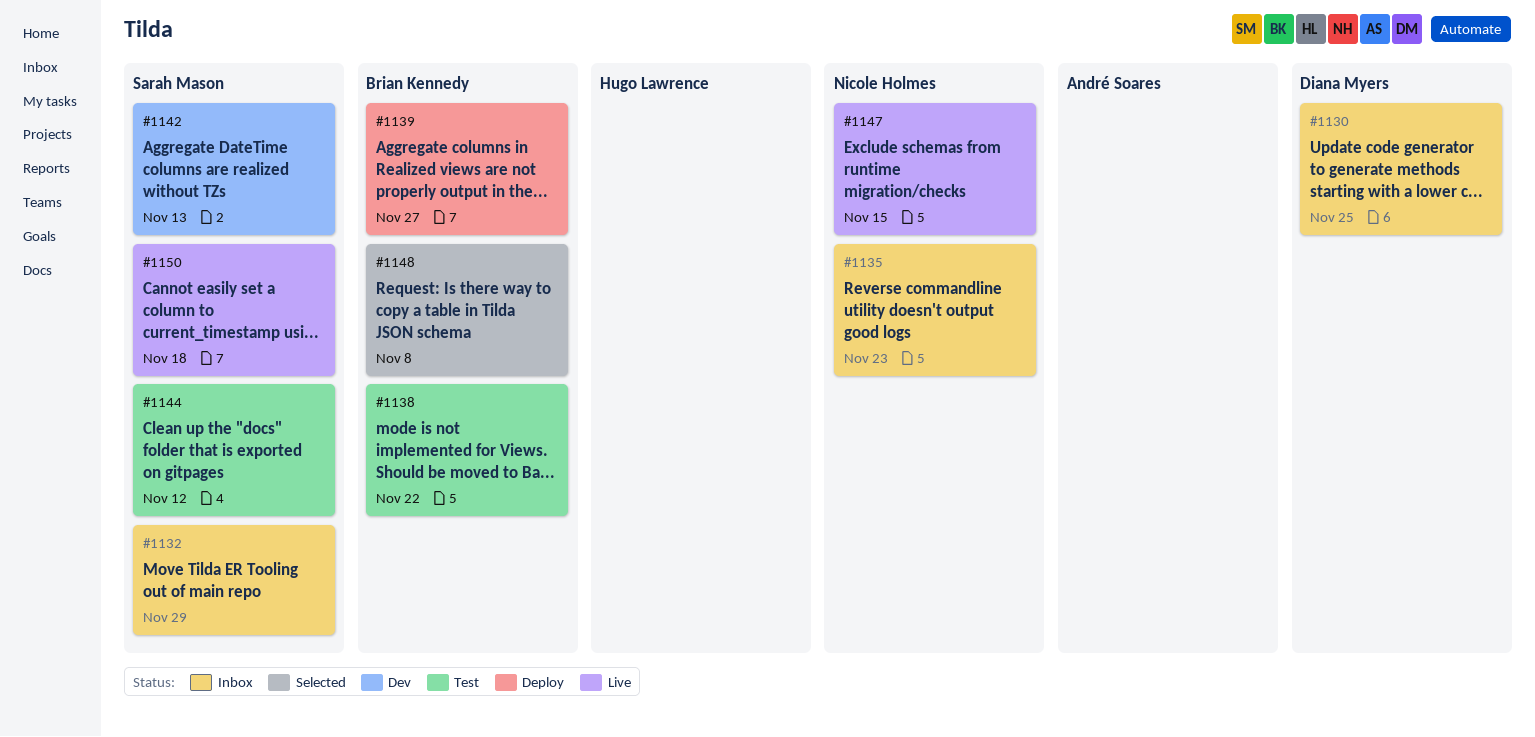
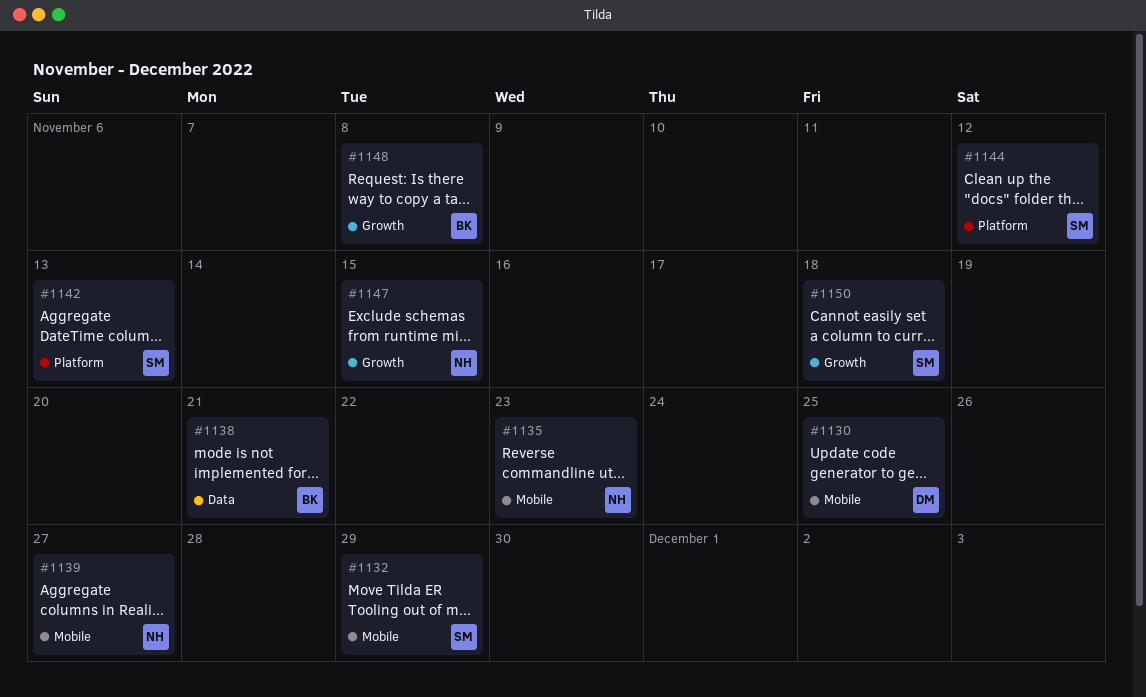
#1138, due: Nov 22 -> Nov 21
#1139, owner: Brian Kennedy -> Nicole Holmes

